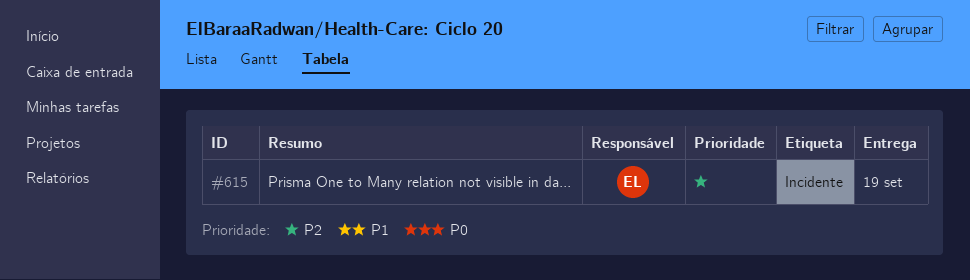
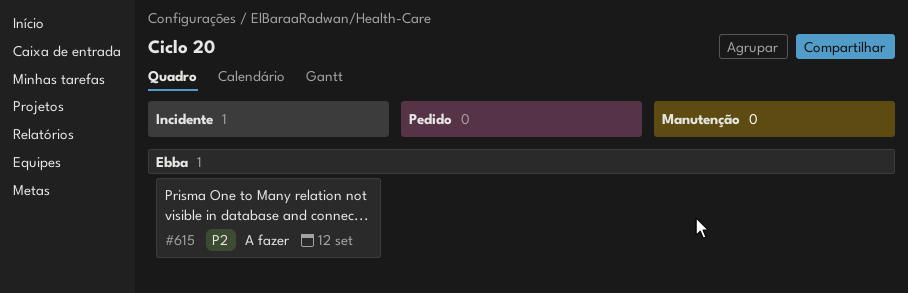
#615, due: Sep 19 -> Sep 12

